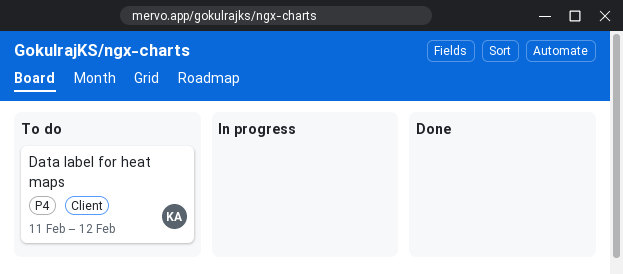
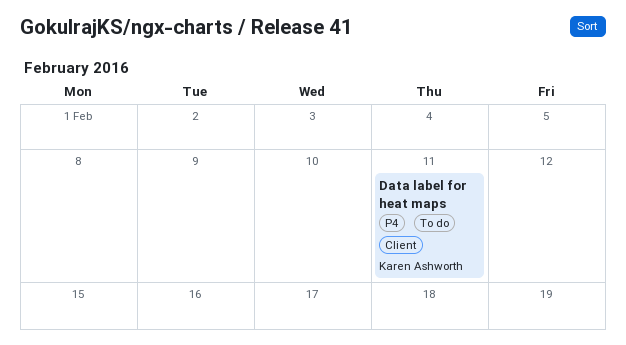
Data label for heat maps, due: Feb 12 -> Feb 11

